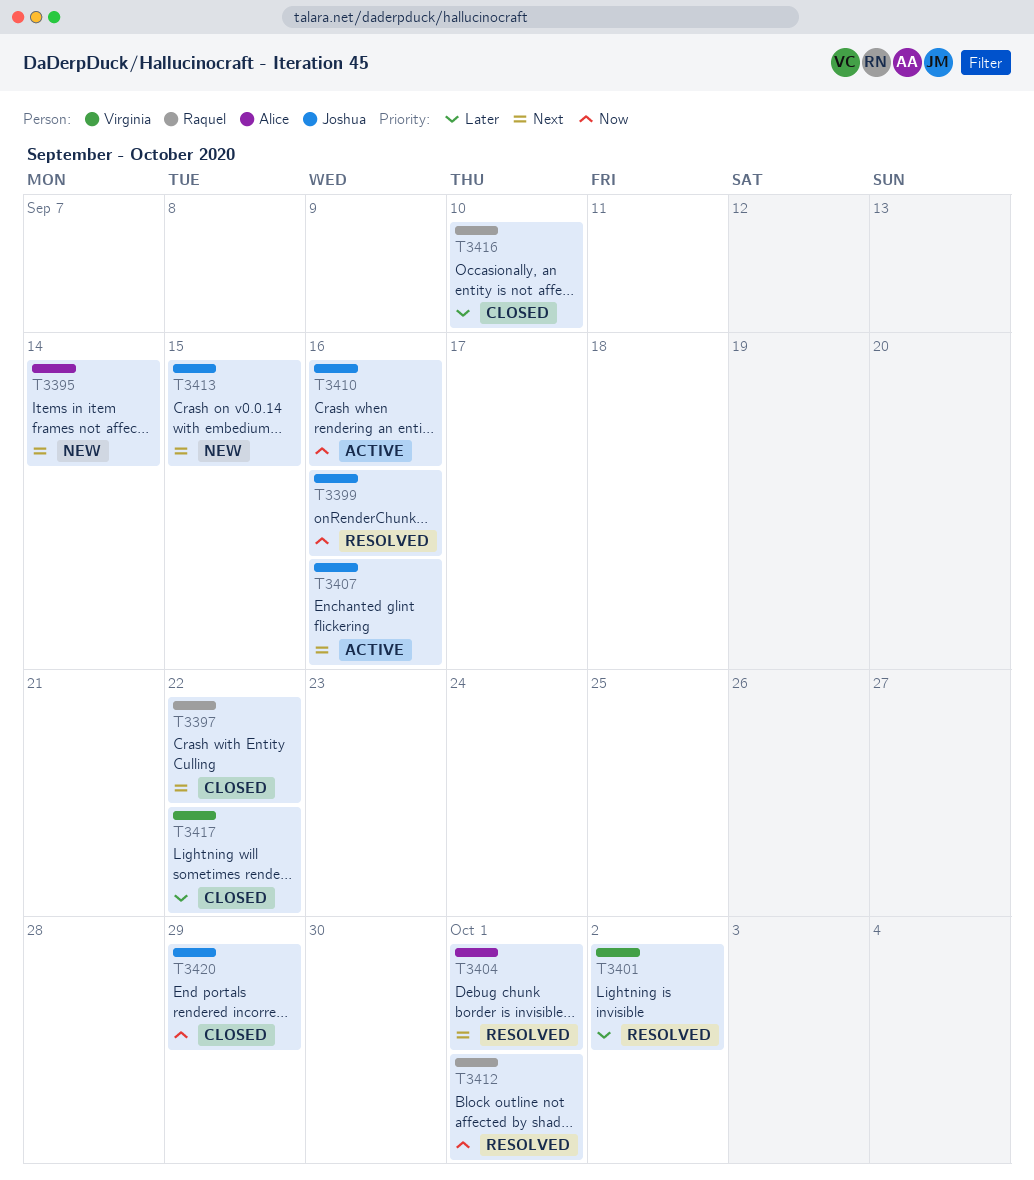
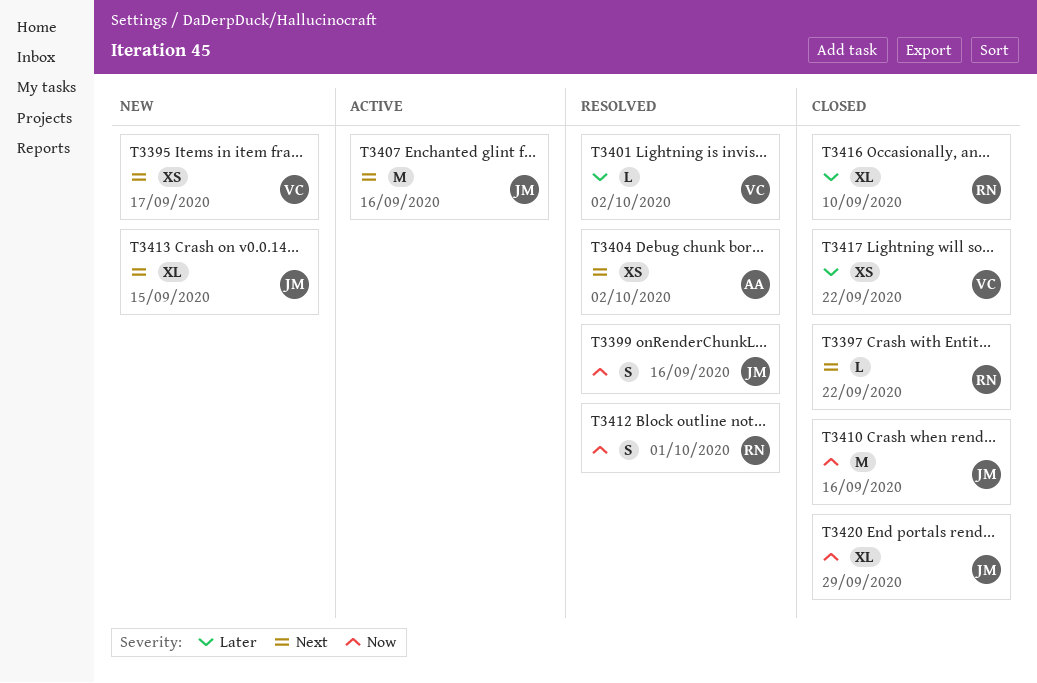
T3395, owner: Alice -> Virginia
T3395, due: Sep 14 -> Sep 17
T3404, due: Oct 1 -> Oct 2
T3410, status: Active -> Closed

